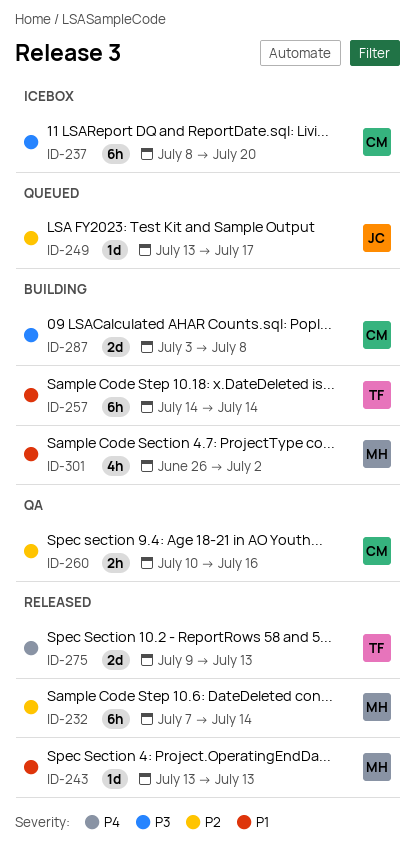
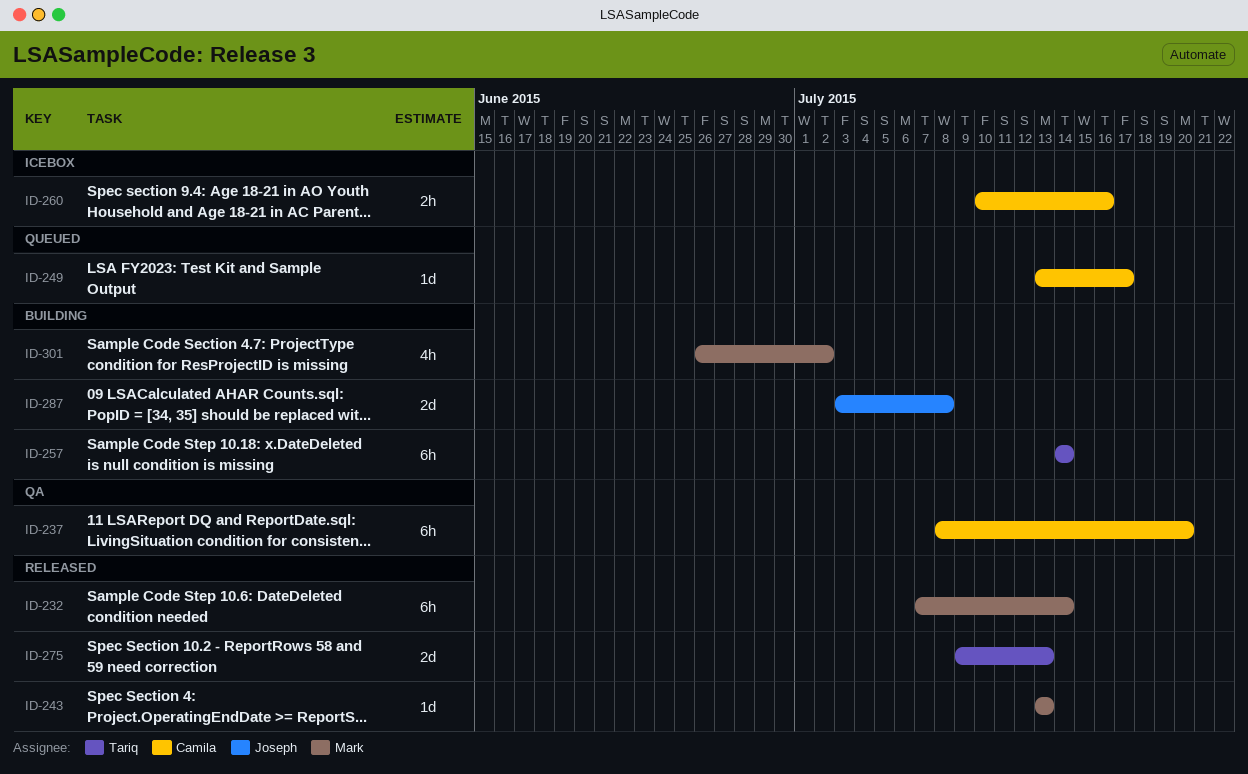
ID-237, status: Icebox -> QA
ID-249, owner: Joseph -> Camila
ID-260, status: QA -> Icebox
ID-287, owner: Camila -> Joseph

